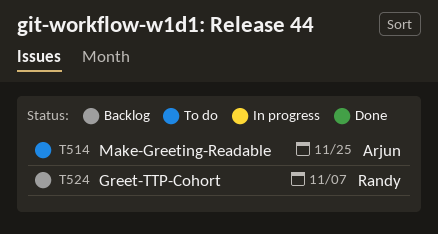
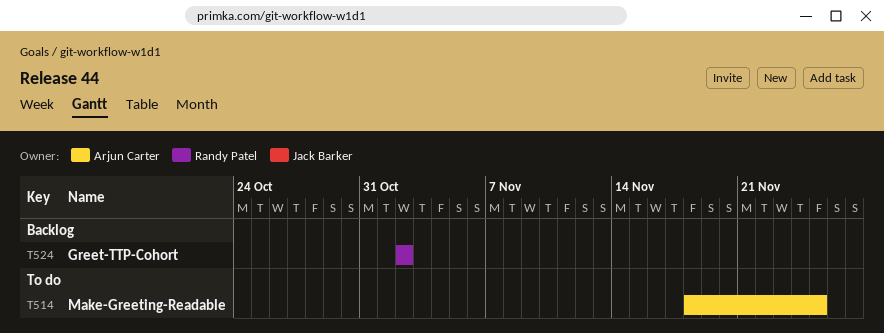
T524, due: Nov 7 -> Nov 2

